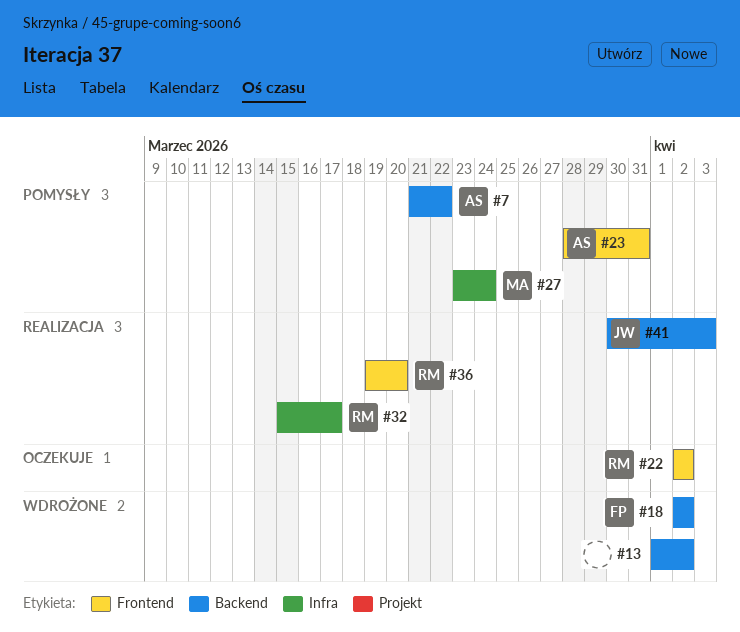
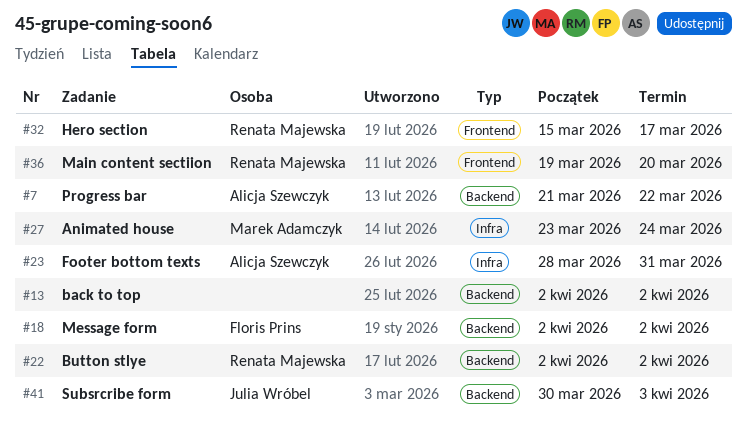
#13, start: Apr 1 -> Apr 2
#22, label: Frontend -> Backend
#23, label: Frontend -> Infra
#32, label: Infra -> Frontend

